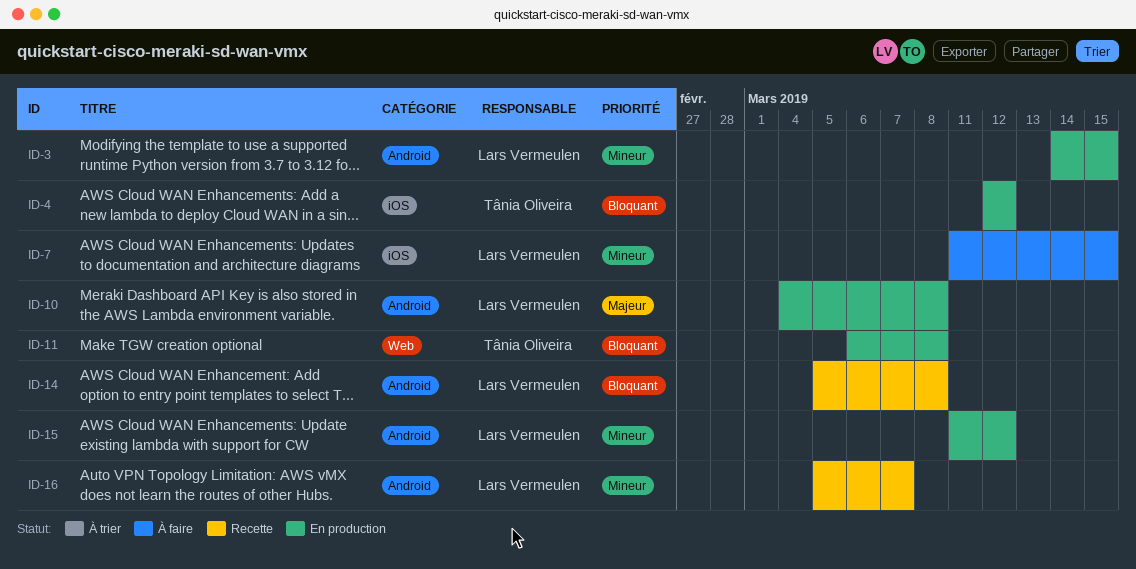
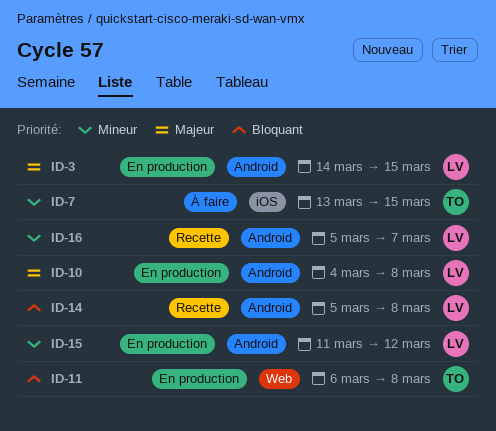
ID-3, priority: Mineur -> Majeur
ID-4: present -> none
ID-7, owner: Lars Vermeulen -> Tânia Oliveira
ID-7, start: Mar 11 -> Mar 13

